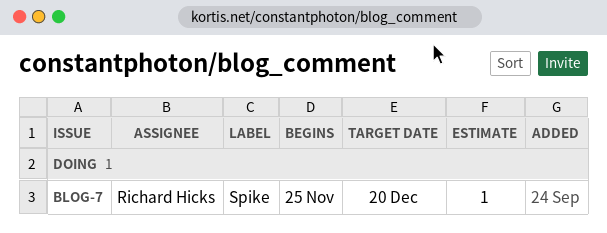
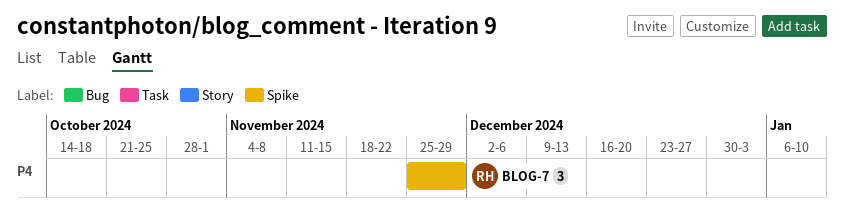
BLOG-7, estimate: 1 -> 3
BLOG-7, due: Dec 20 -> Nov 29

